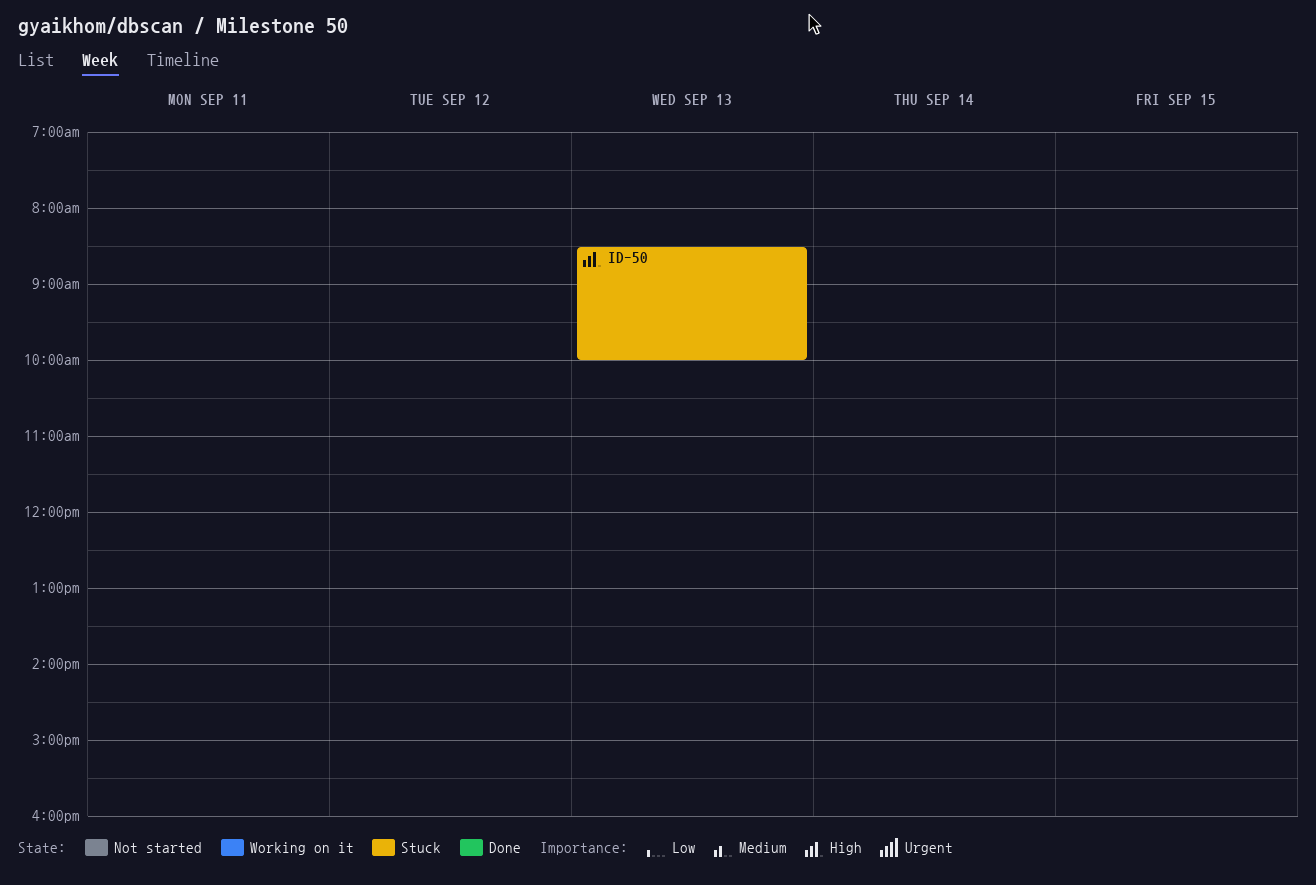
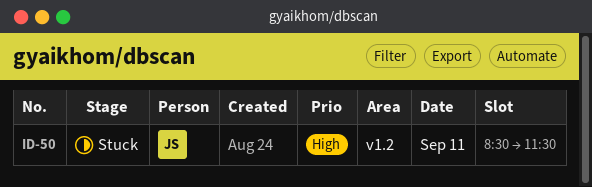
ID-50, day: Sep 13 -> Sep 11
ID-50, ends: 10:00 -> 11:30

